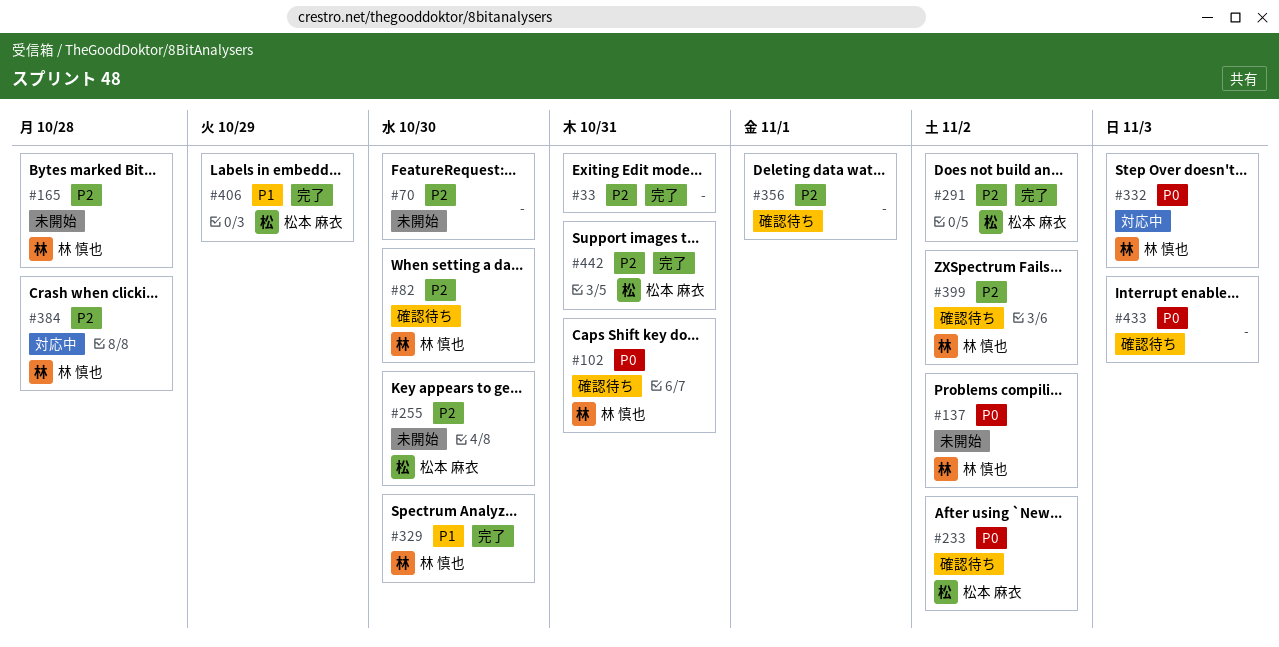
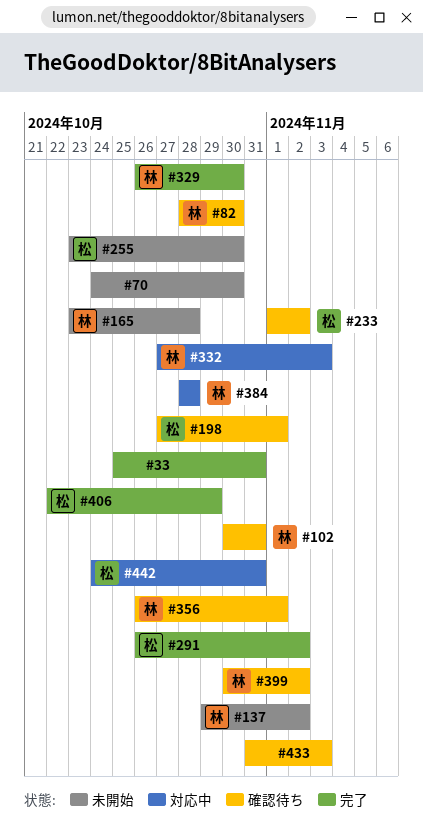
#198: none -> present
#356, owner: none -> 林 慎也
#442, status: 完了 -> 対応中

